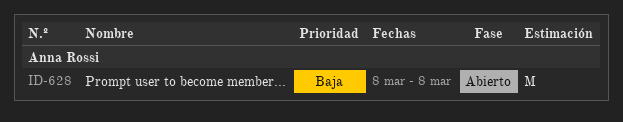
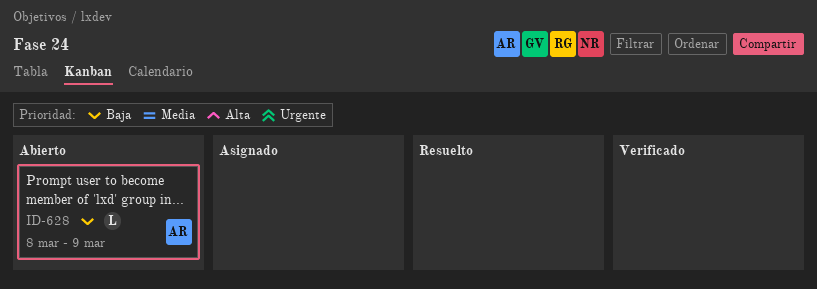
ID-628, estimate: M -> L
ID-628, due: Mar 8 -> Mar 9

